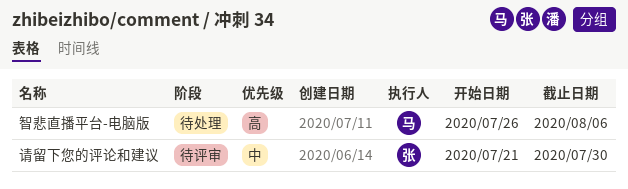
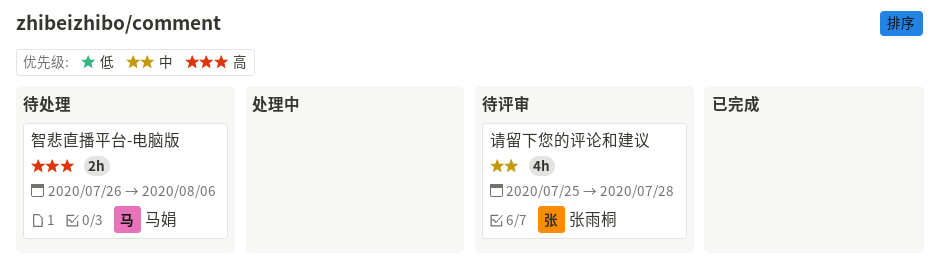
请留下您的评论和建议, start: Jul 21 -> Jul 25
请留下您的评论和建议, due: Jul 30 -> Jul 28

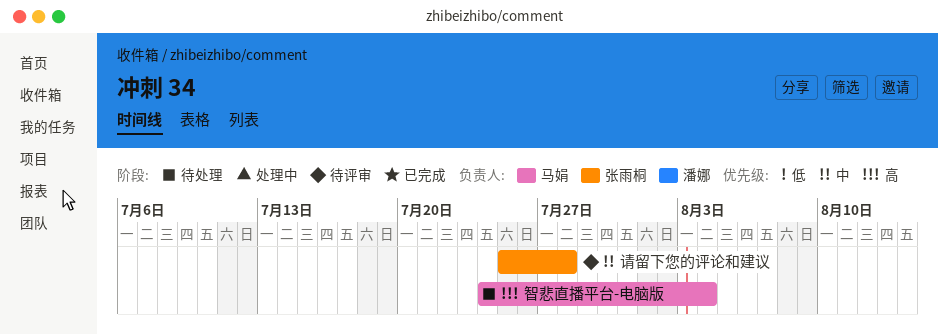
智悲直播平台-电脑版, start: Jul 26 -> Jul 24
智悲直播平台-电脑版, due: Aug 6 -> Aug 4

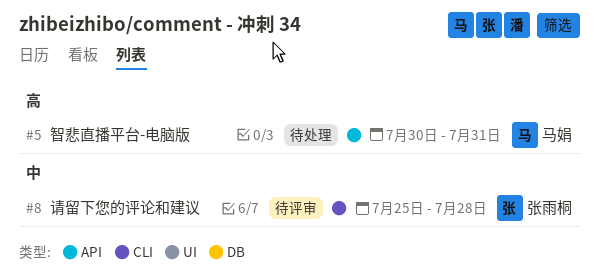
智悲直播平台-电脑版, start: Jul 24 -> Jul 30
智悲直播平台-电脑版, due: Aug 4 -> Jul 31

